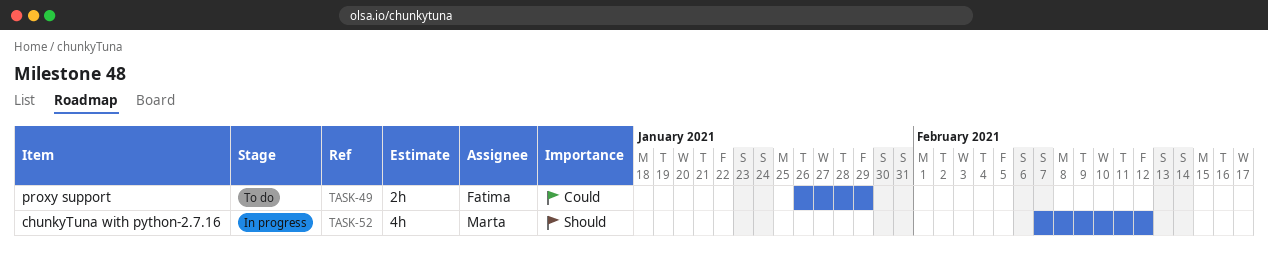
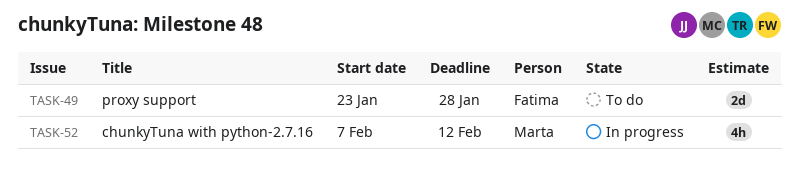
TASK-49, estimate: 2h -> 2d
TASK-49, start: Jan 26 -> Jan 23
TASK-49, due: Jan 29 -> Jan 28

